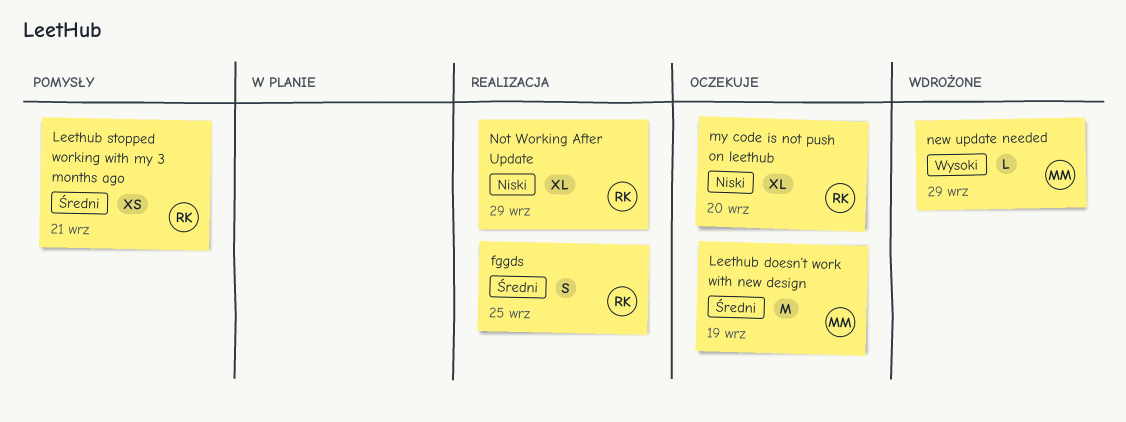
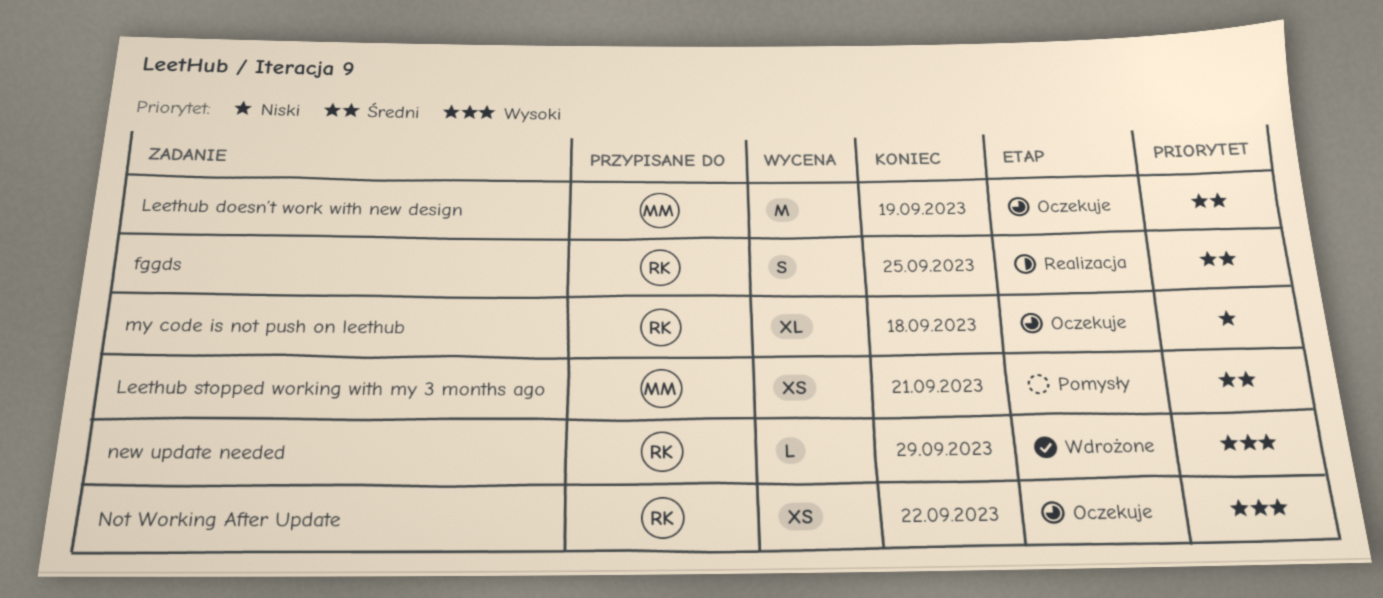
Leethub stopped working with my 3 months ago, owner: RK -> MM
my code is not push on leethub, due: Sep 20 -> Sep 18
new update needed, owner: MM -> RK
Not Working After Update, status: Realizacja -> Oczekuje
Not Working After Update, priority: Niski -> Wysoki
Not Working After Update, estimate: XL -> XS
Not Working After Update, due: Sep 29 -> Sep 22

